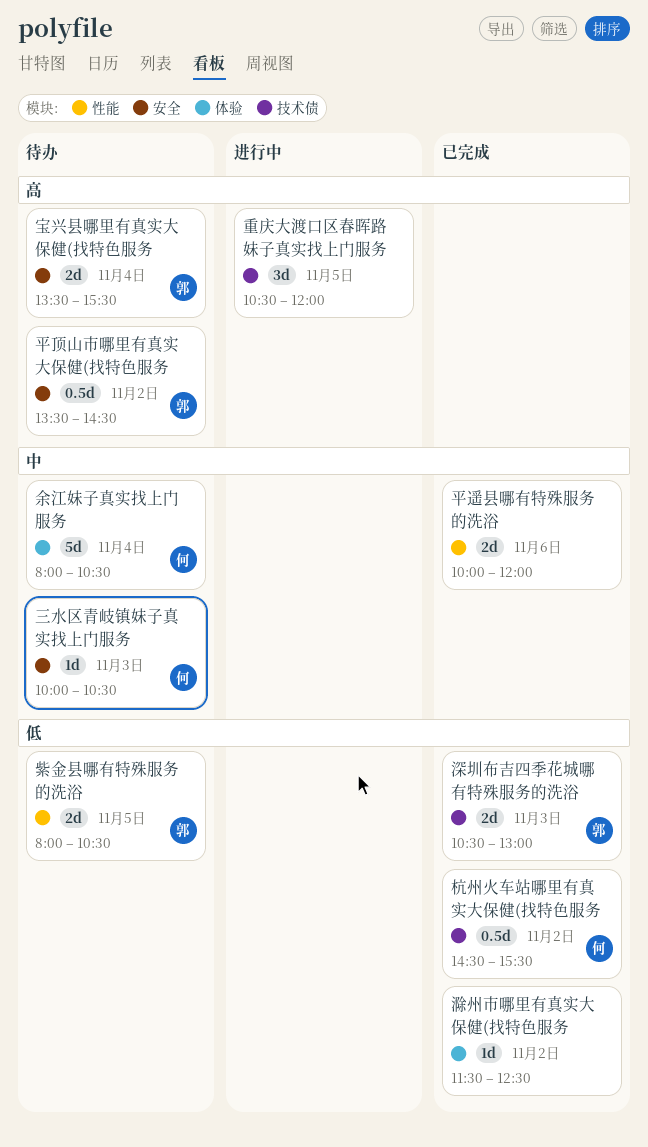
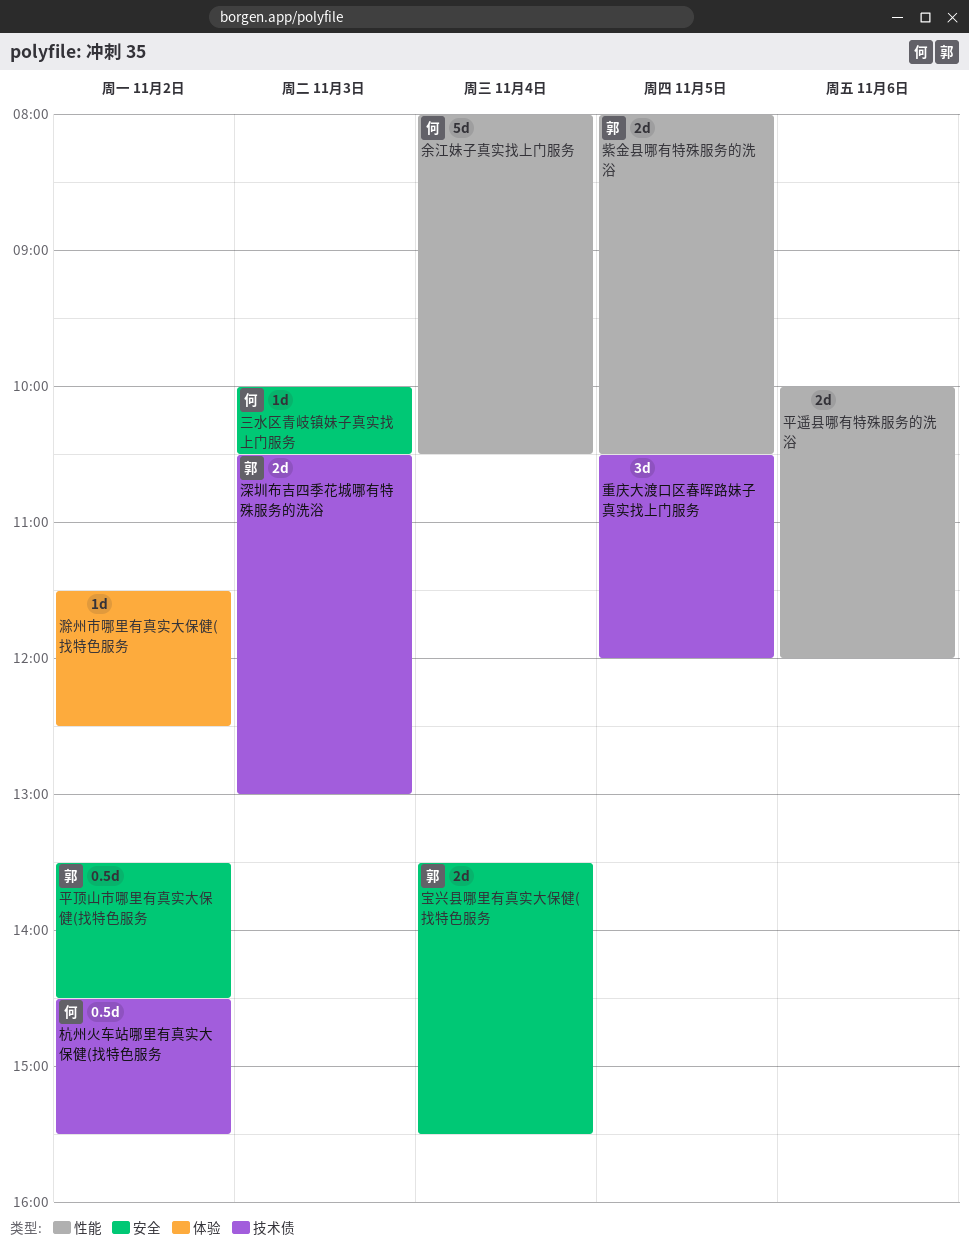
余江妹子真实找上门服务, label: 体验 -> 性能

